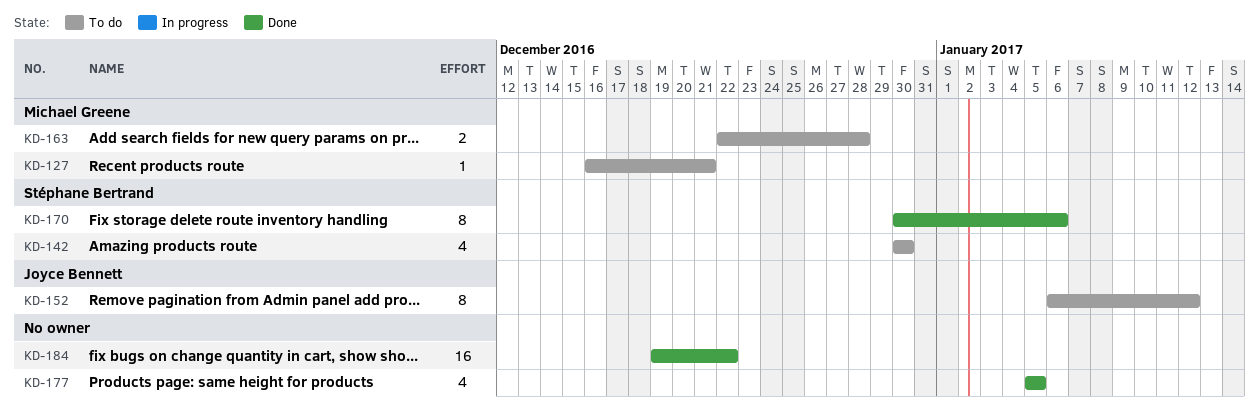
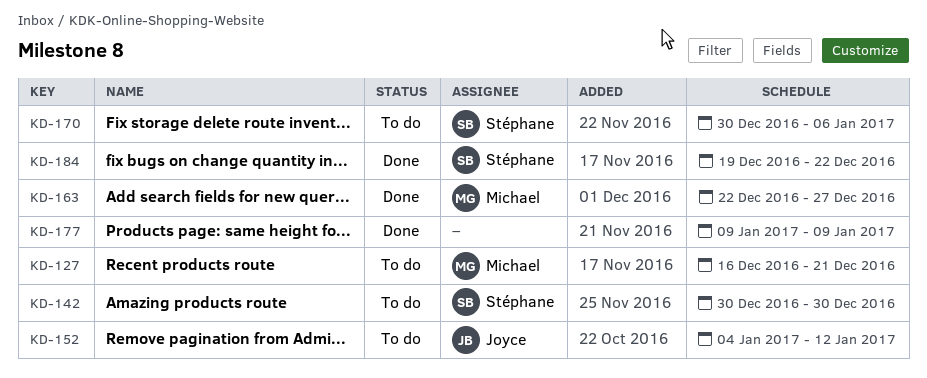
KD-152, start: Jan 6 -> Jan 4
KD-163, status: To do -> Done
KD-163, due: Dec 28 -> Dec 27
KD-170, status: Done -> To do
KD-177, start: Jan 5 -> Jan 9
KD-177, due: Jan 5 -> Jan 9
KD-184, owner: none -> Stéphane Bertrand

